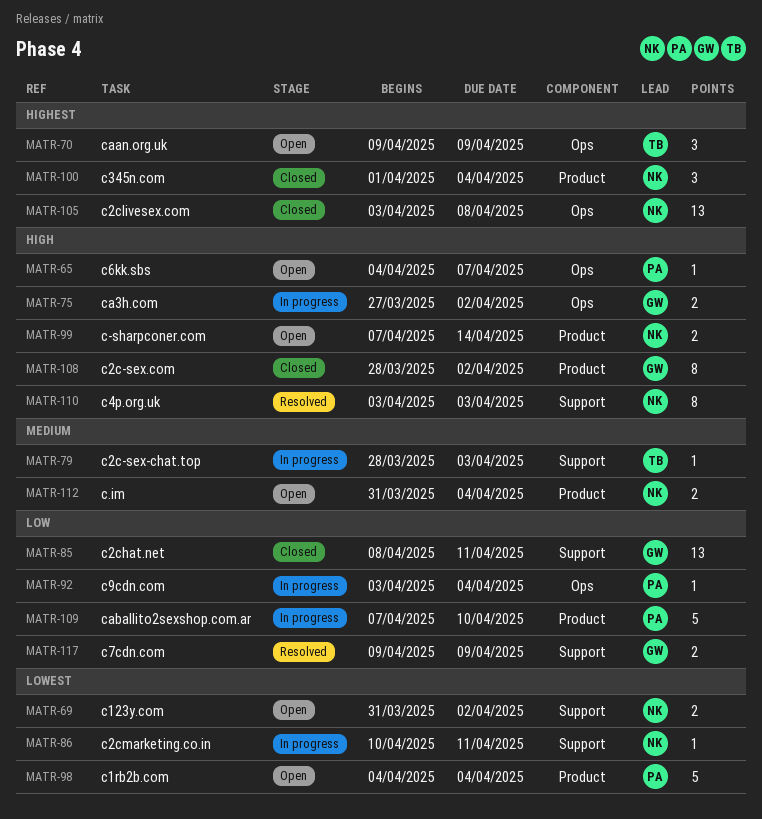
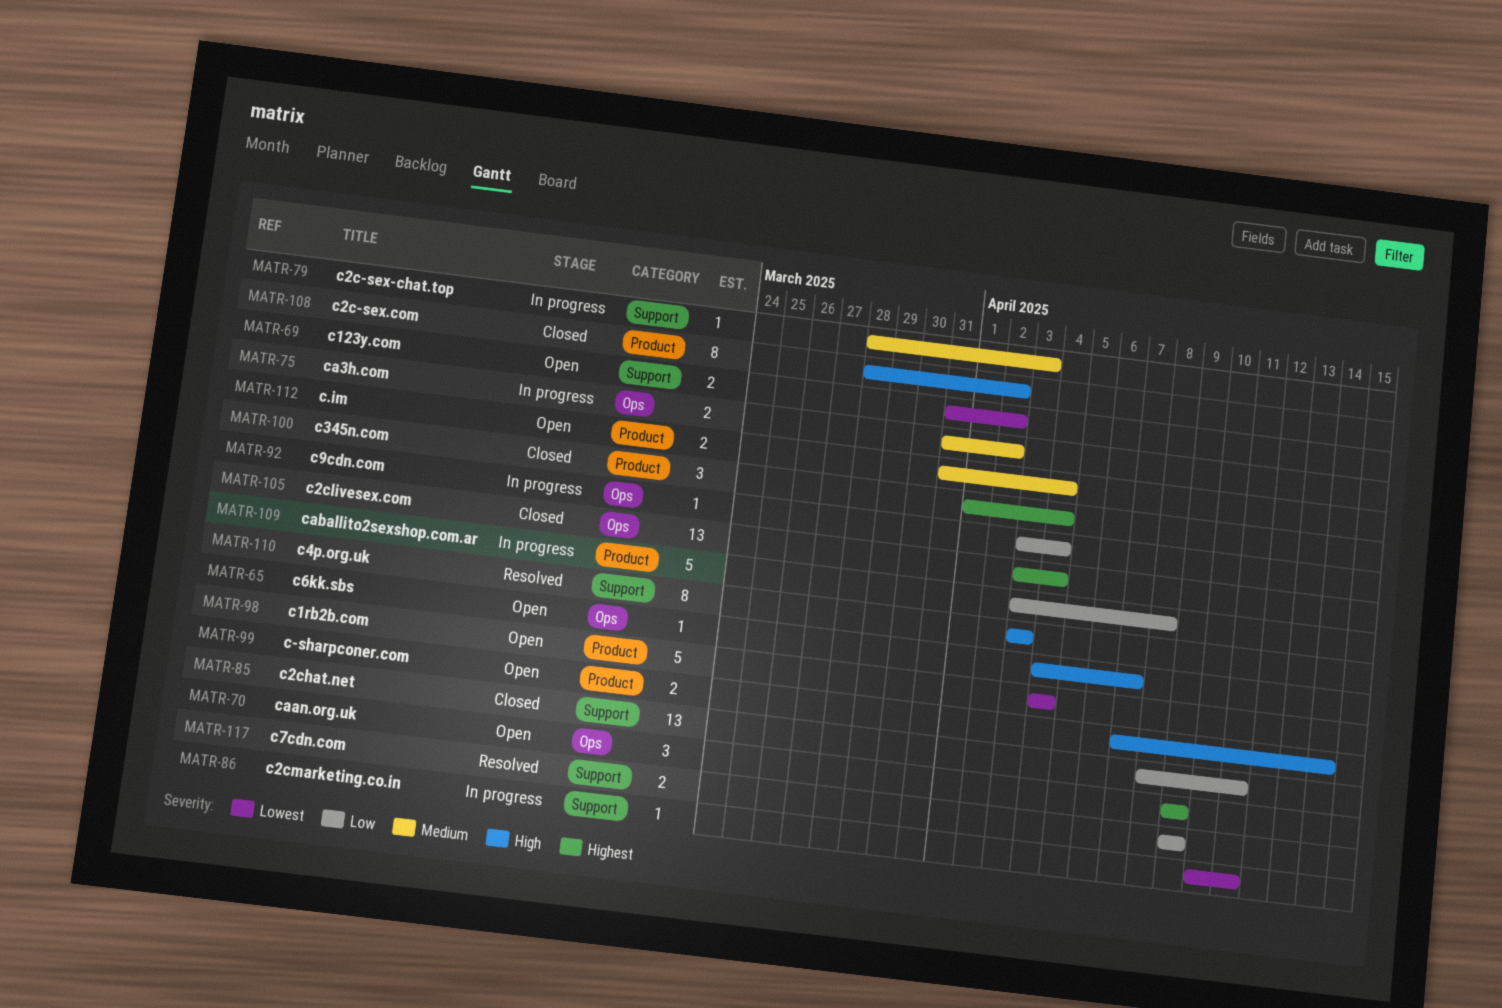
MATR-75, priority: High -> Medium
MATR-75, start: Mar 27 -> Mar 31
MATR-105, due: Apr 8 -> Apr 4
MATR-109, start: Apr 7 -> Apr 3
MATR-109, due: Apr 10 -> Apr 8

